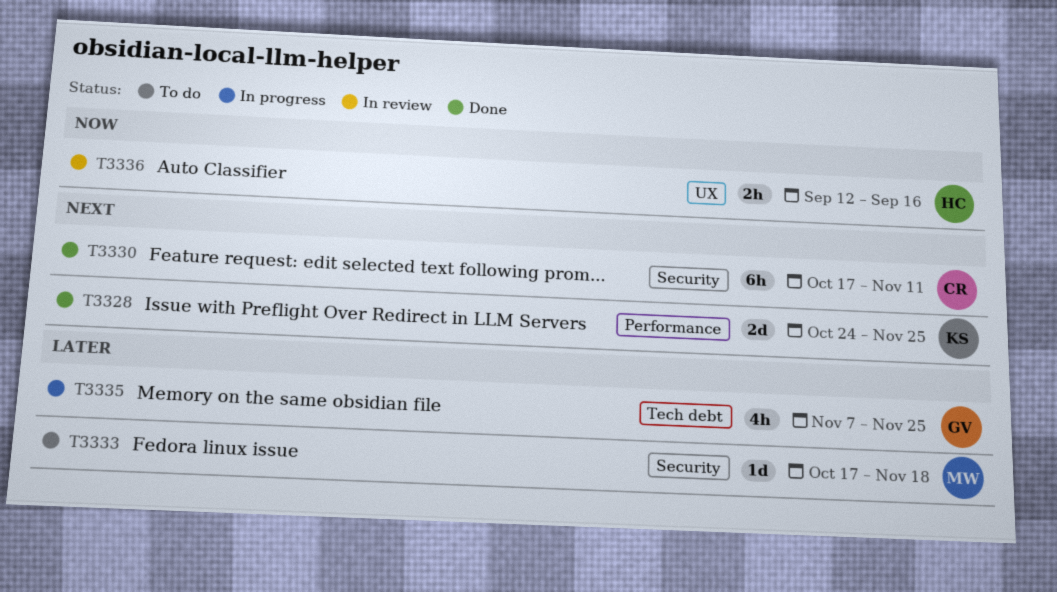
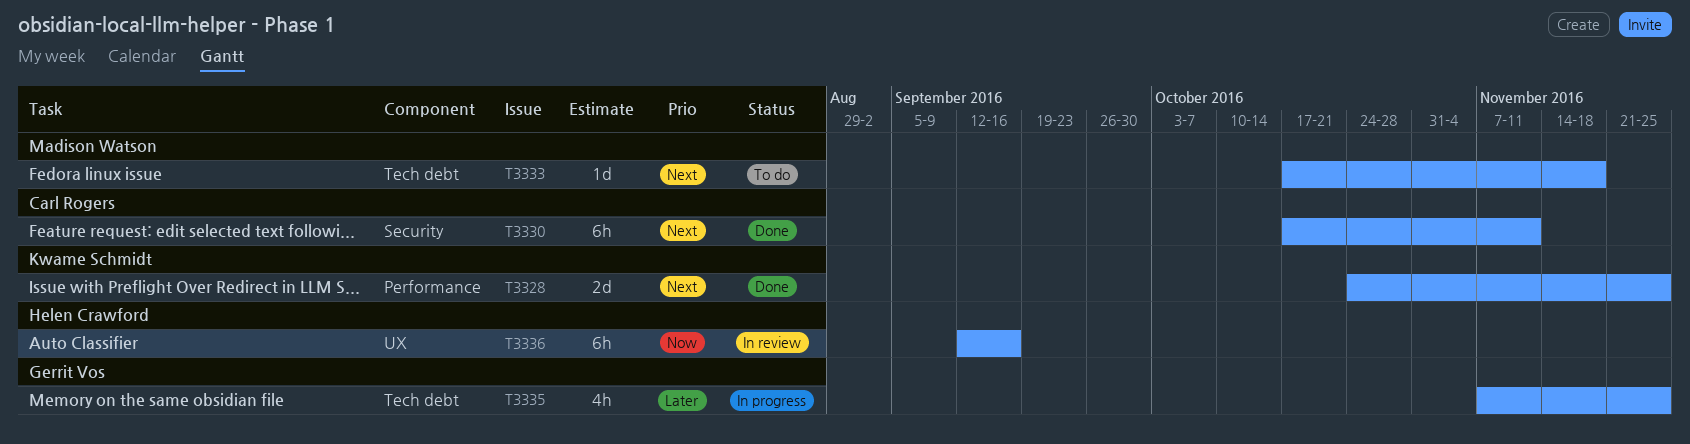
T3333, priority: Later -> Next
T3333, label: Security -> Tech debt
T3336, estimate: 2h -> 6h

